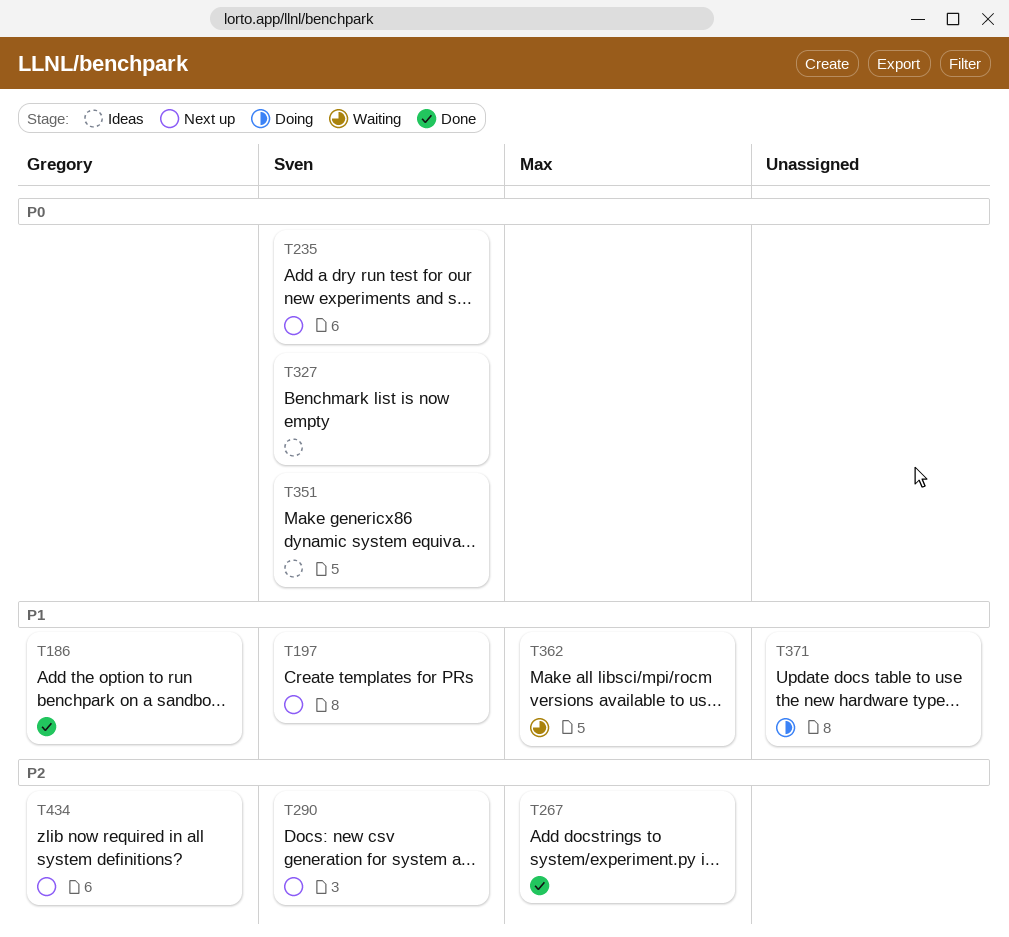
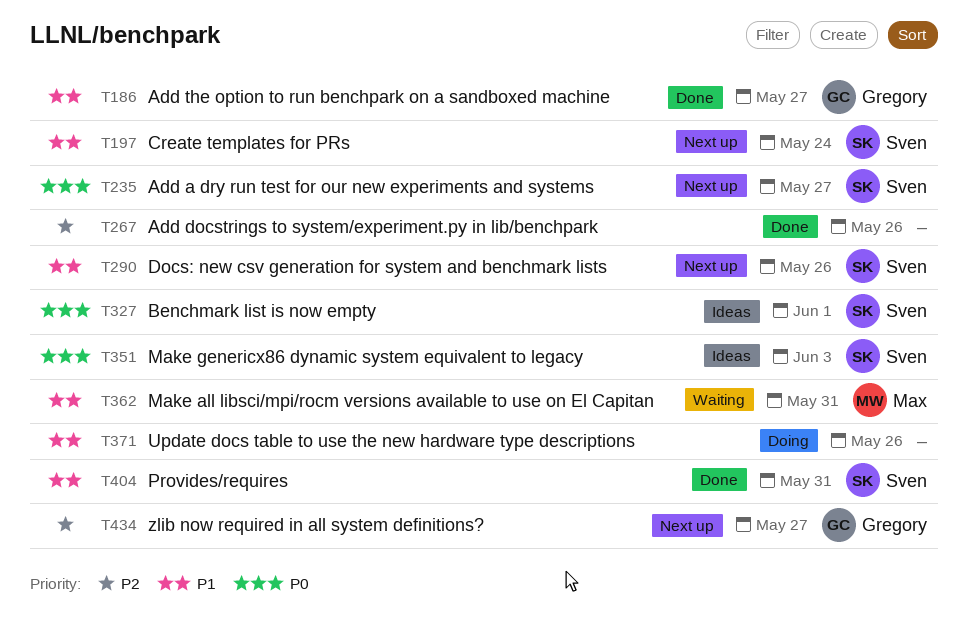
T267, owner: Max -> none
T290, priority: P2 -> P1
T404: none -> present

